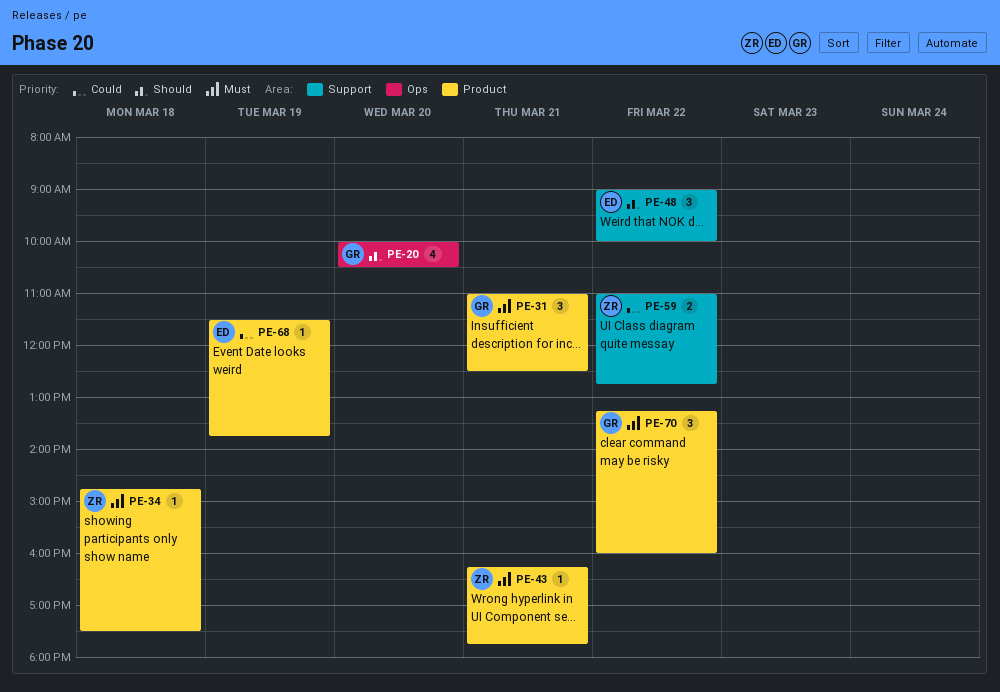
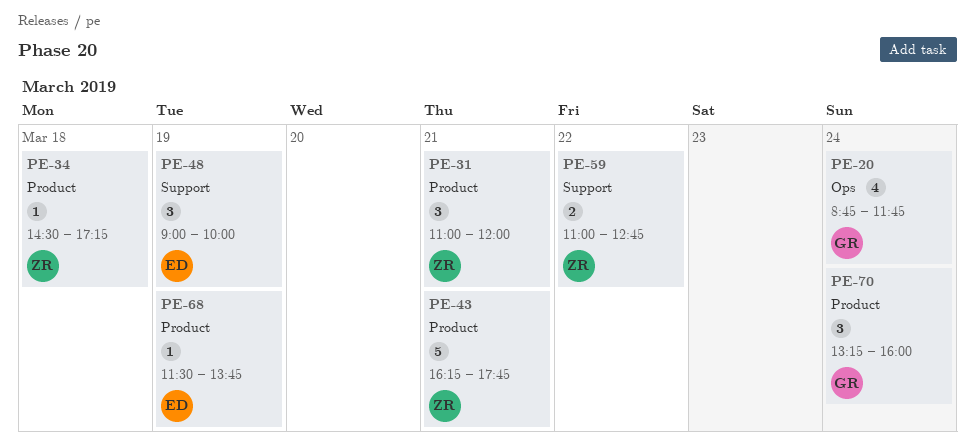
PE-20, day: Mar 20 -> Mar 24
PE-20, begins: 10:00 -> 08:45
PE-20, ends: 10:30 -> 11:45
PE-31, owner: GR -> ZR
PE-31, ends: 12:30 -> 12:00
PE-34, begins: 14:45 -> 14:30
PE-34, ends: 17:30 -> 17:15
PE-43, estimate: 1 -> 5
PE-48, day: Mar 22 -> Mar 19
PE-70, day: Mar 22 -> Mar 24

